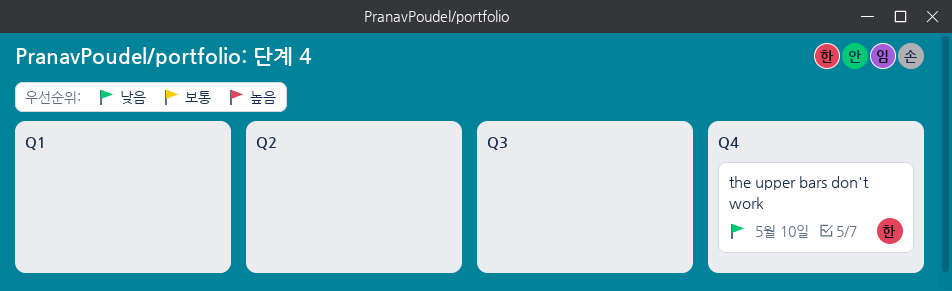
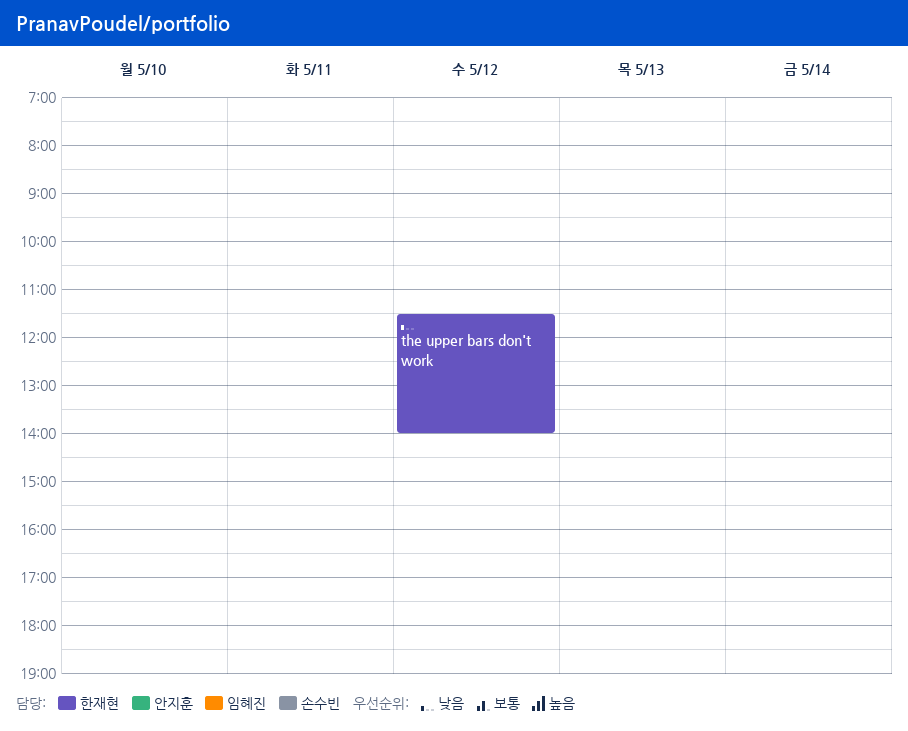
the upper bars don't work, day: May 10 -> May 12

